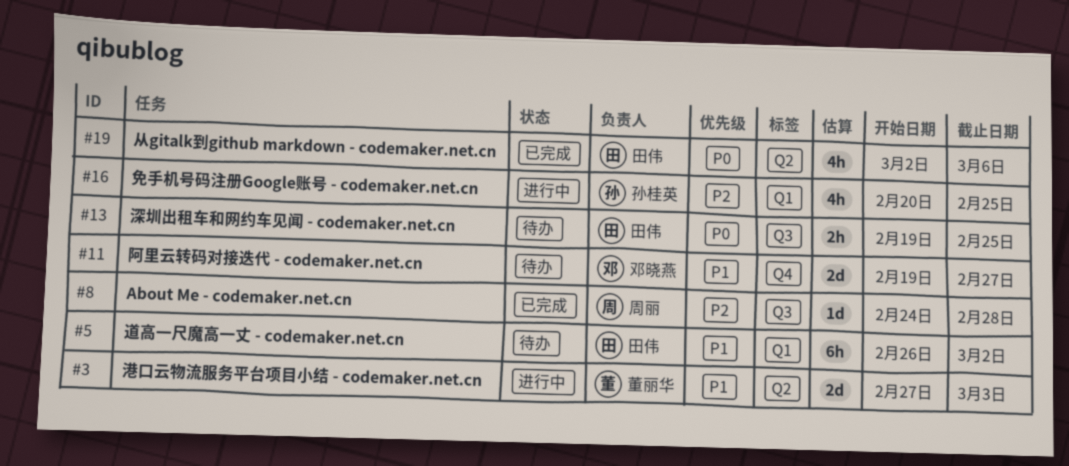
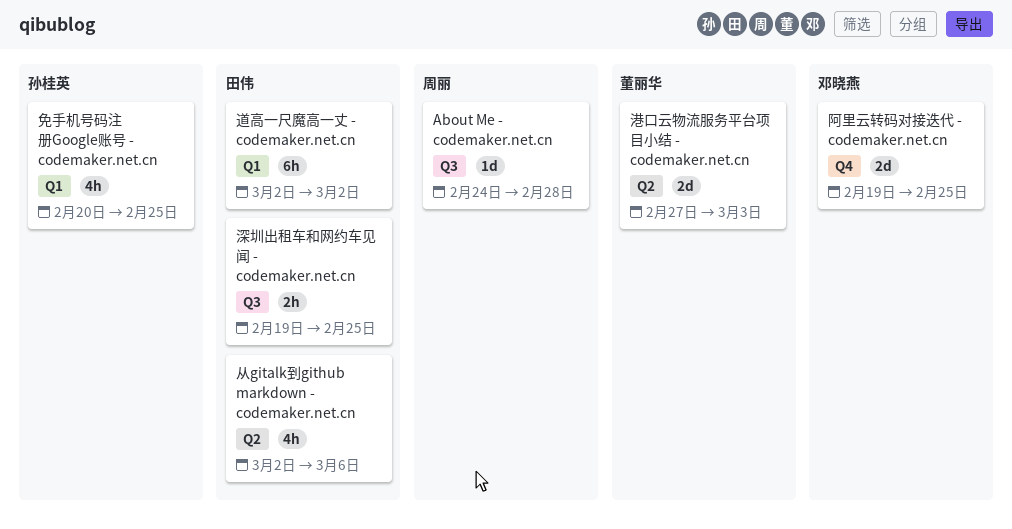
道高一尺魔高一丈 - codemaker.net.cn, start: Feb 26 -> Mar 2
阿里云转码对接迭代 - codemaker.net.cn, due: Feb 27 -> Feb 25

